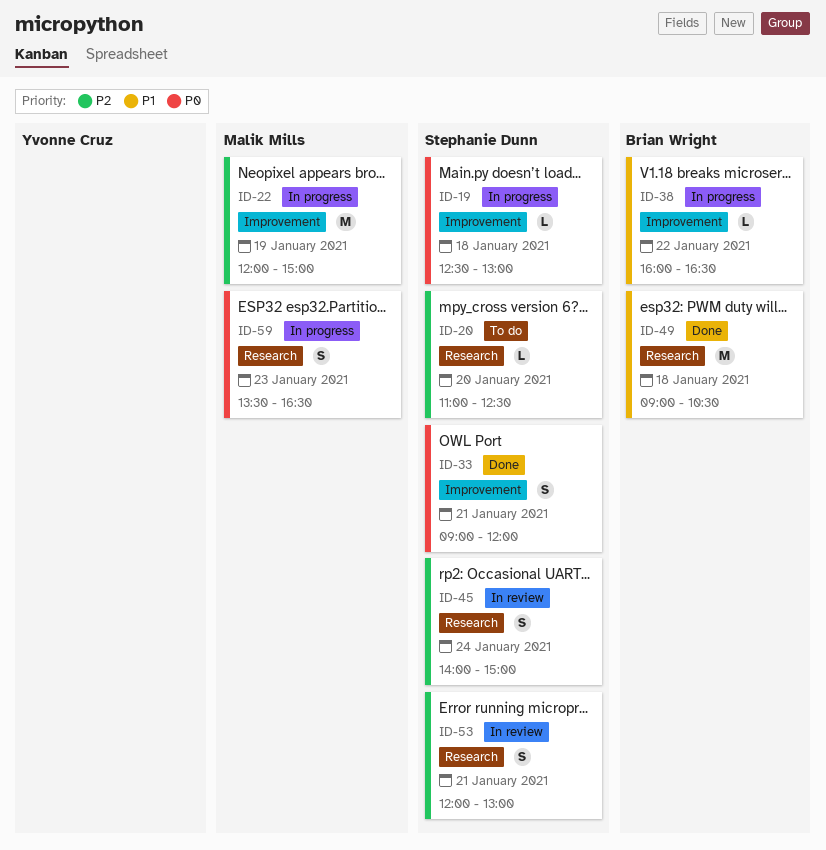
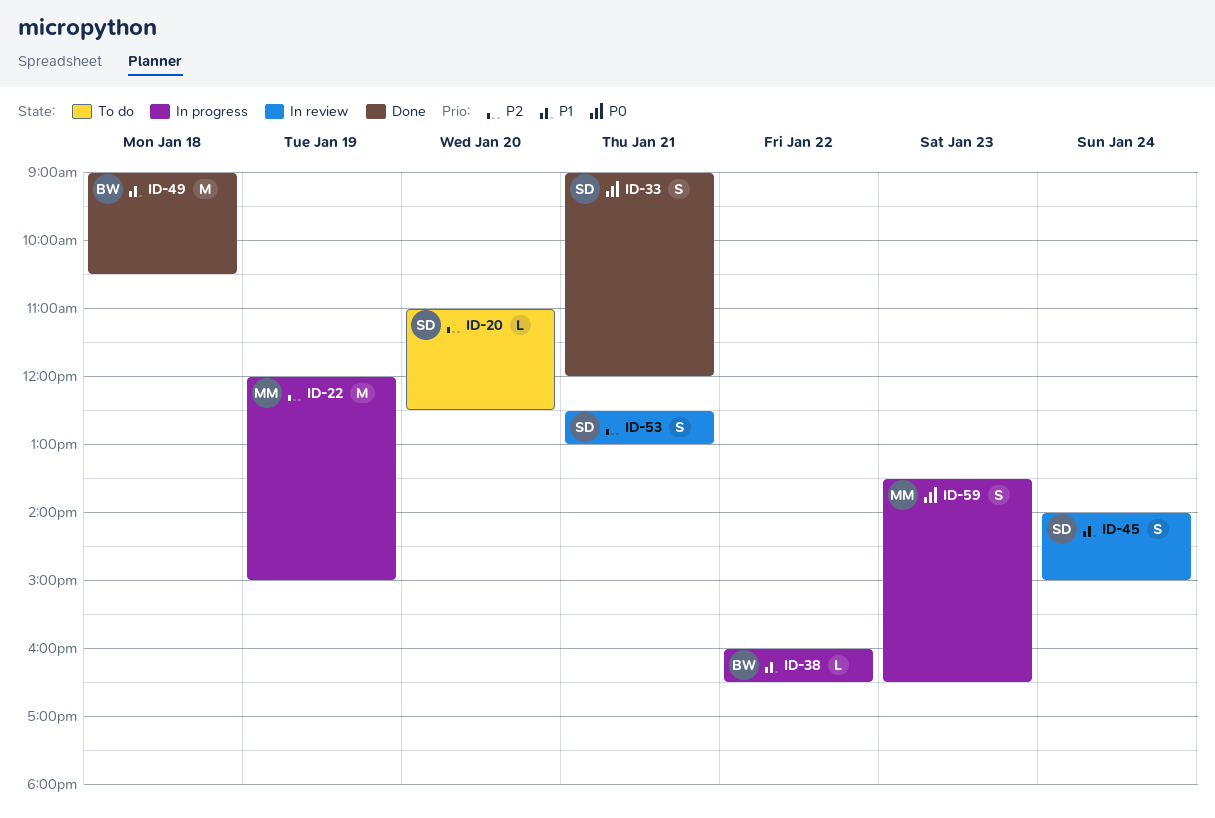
ID-19: present -> none
ID-45, priority: P2 -> P1
ID-53, begins: 12:00 -> 12:30

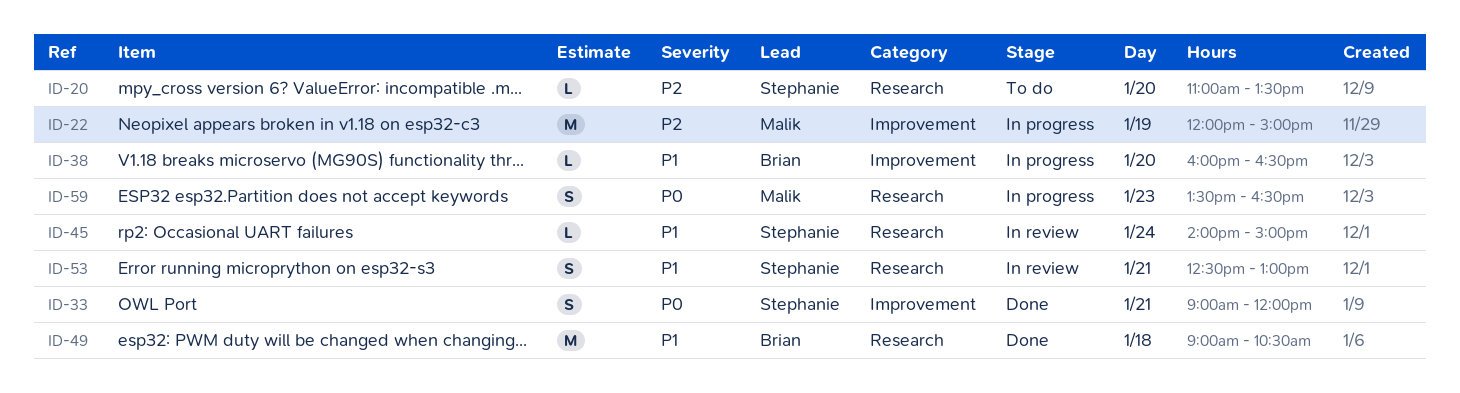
ID-20, ends: 12:30 -> 13:30
ID-38, day: Jan 22 -> Jan 20
ID-45, estimate: S -> L
ID-53, priority: P2 -> P1

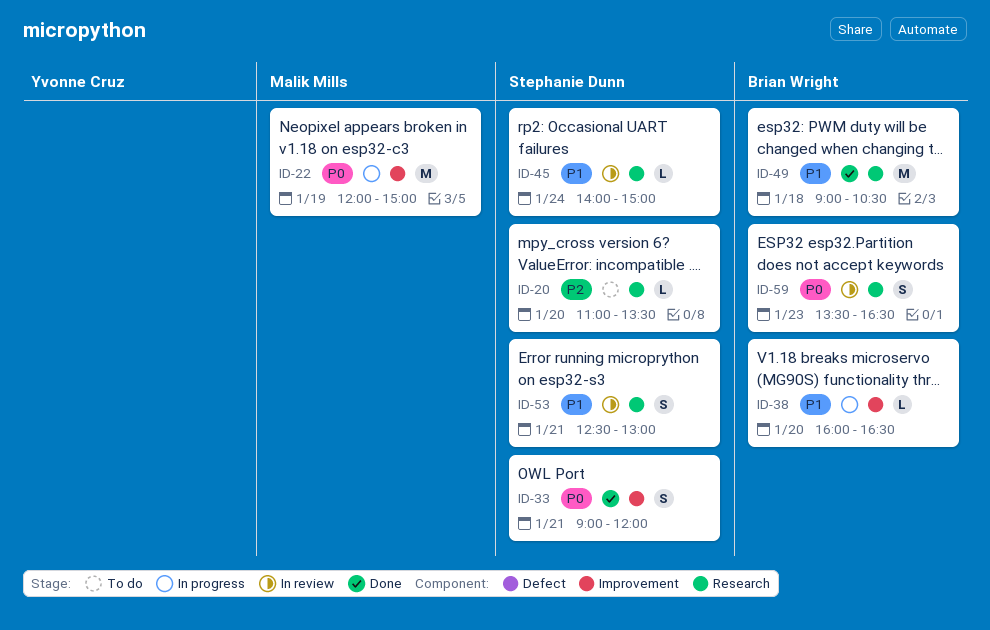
ID-22, priority: P2 -> P0
ID-59, status: In progress -> In review
ID-59, owner: Malik Mills -> Brian Wright

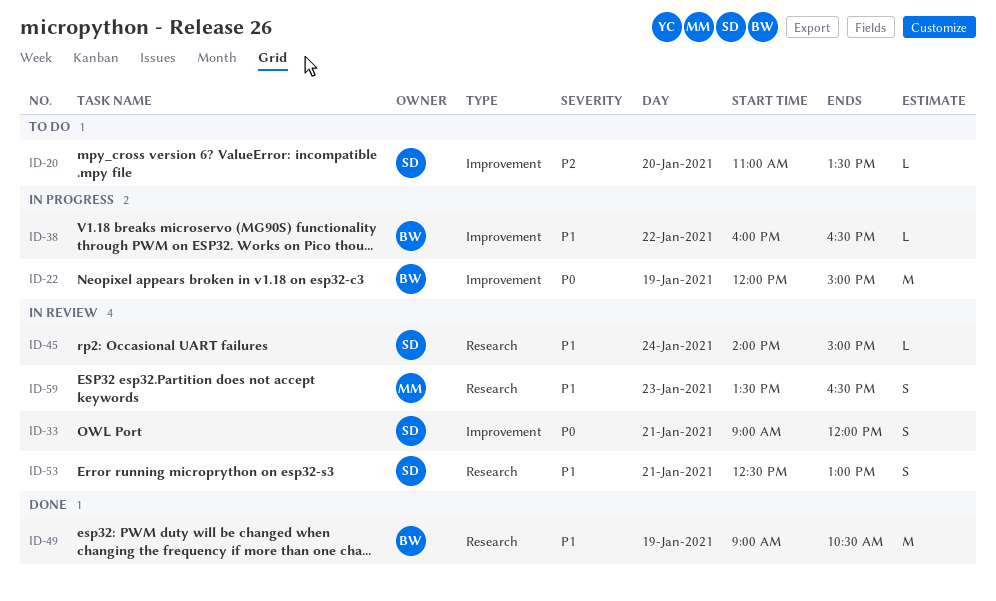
ID-20, label: Research -> Improvement
ID-22, owner: Malik Mills -> Brian Wright
ID-33, status: Done -> In review
ID-38, day: Jan 20 -> Jan 22
ID-49, day: Jan 18 -> Jan 19
ID-59, owner: Brian Wright -> Malik Mills
ID-59, priority: P0 -> P1

